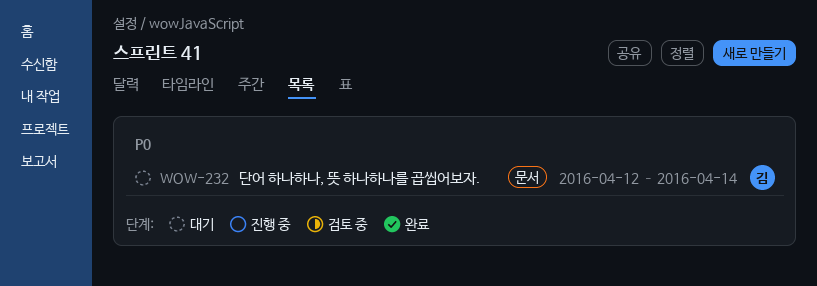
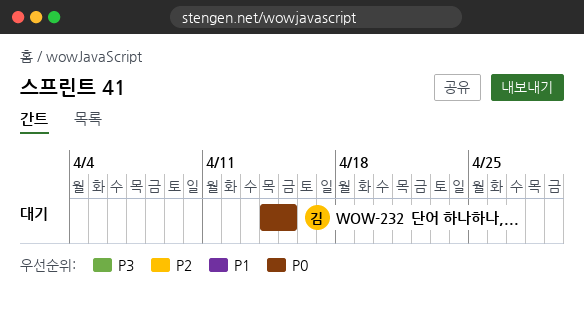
WOW-232, start: Apr 12 -> Apr 14
WOW-232, due: Apr 14 -> Apr 15

